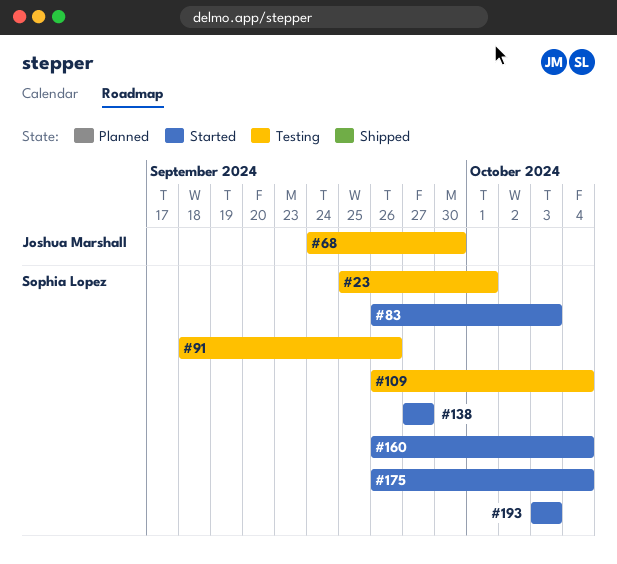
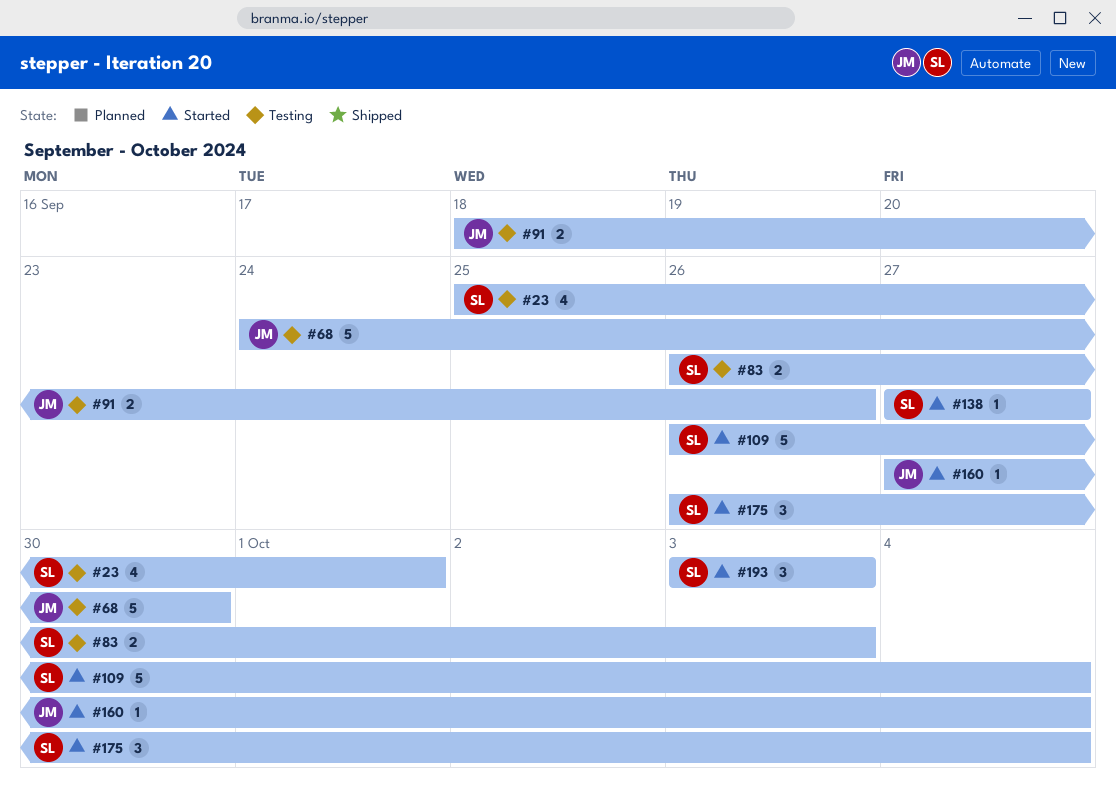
#83, status: Started -> Testing
#91, owner: Sophia Lopez -> Joshua Marshall
#109, status: Testing -> Started
#160, owner: Sophia Lopez -> Joshua Marshall
#160, start: Sep 26 -> Sep 27

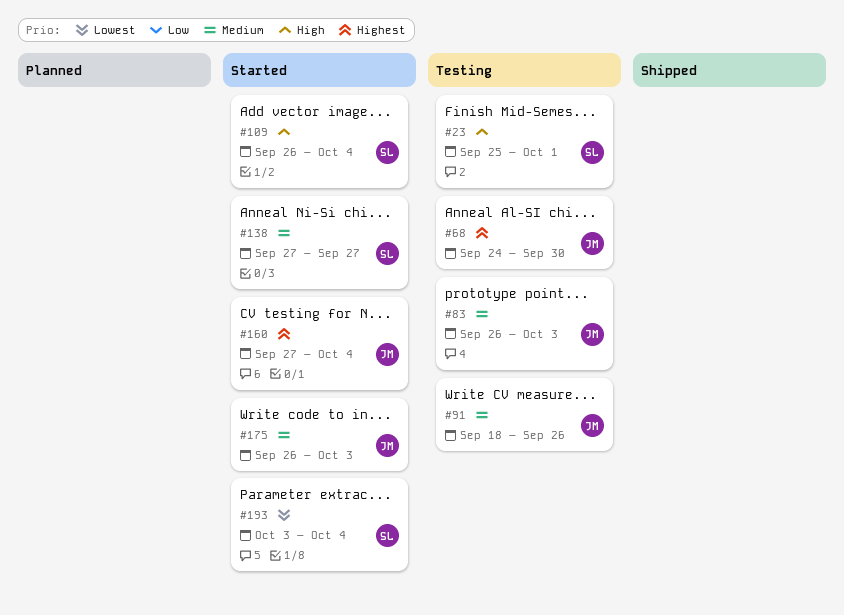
#83, owner: SL -> JM
#175, owner: SL -> JM
#175, due: Oct 4 -> Oct 3
#193, due: Oct 3 -> Oct 4

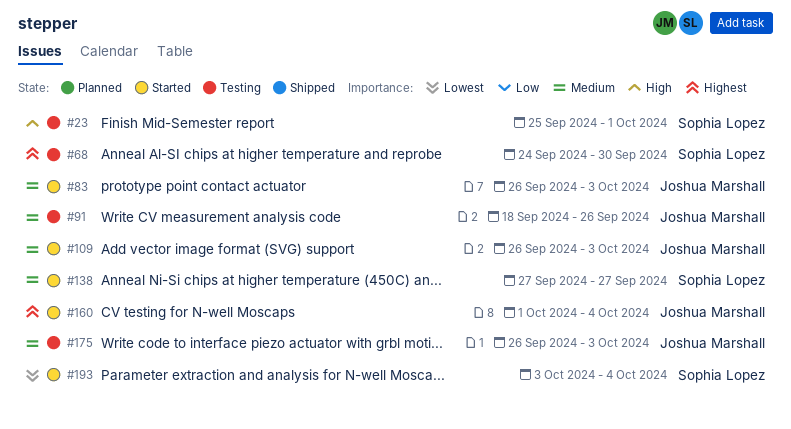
#68, owner: Joshua Marshall -> Sophia Lopez
#83, status: Testing -> Started
#109, owner: Sophia Lopez -> Joshua Marshall
#109, priority: High -> Medium
#109, due: Oct 4 -> Oct 3
#160, start: Sep 27 -> Oct 1
#175, status: Started -> Testing

